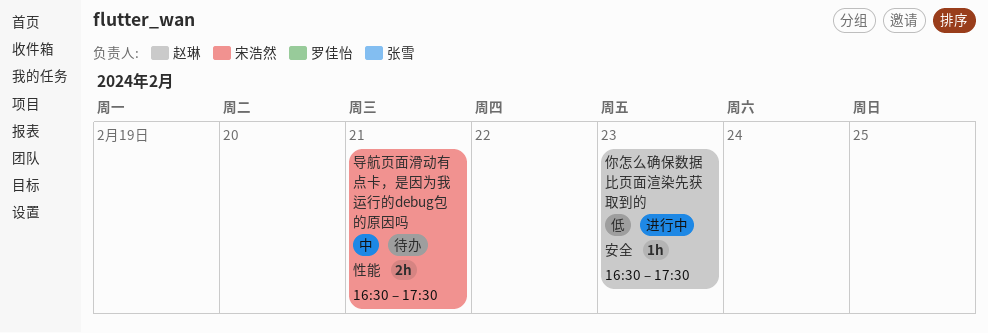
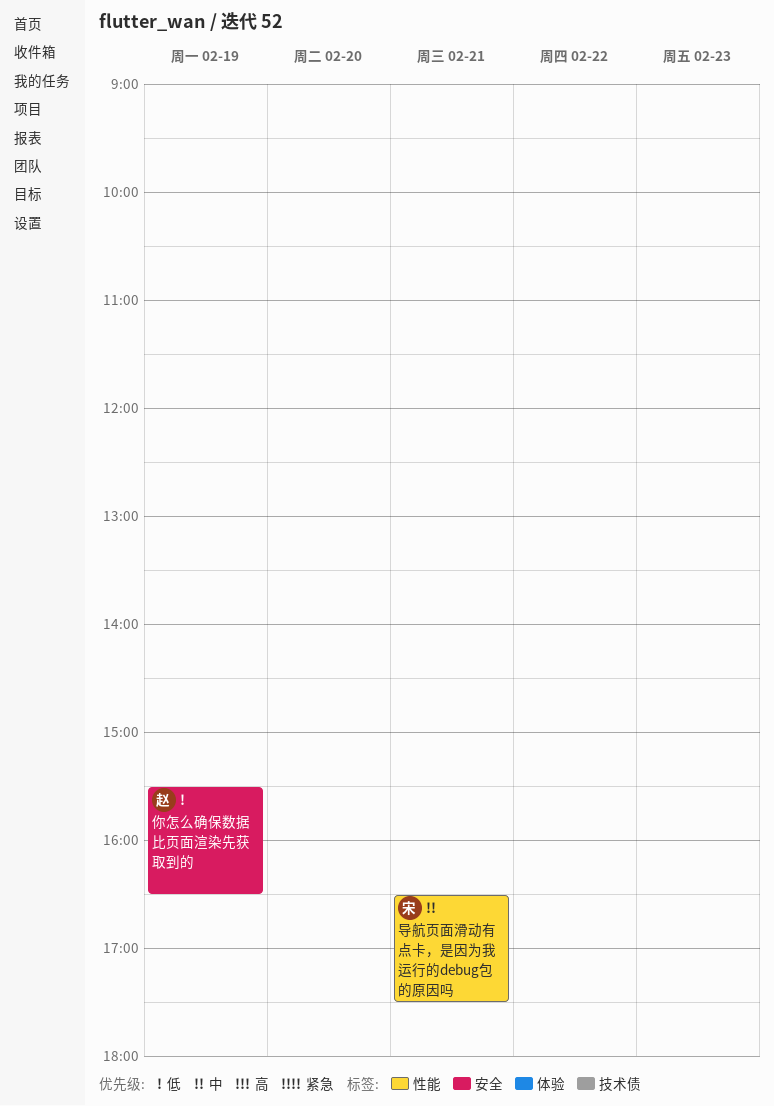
你怎么确保数据比页面渲染先获取到的, day: Feb 23 -> Feb 19
你怎么确保数据比页面渲染先获取到的, begins: 16:30 -> 15:30
你怎么确保数据比页面渲染先获取到的, ends: 17:30 -> 16:30

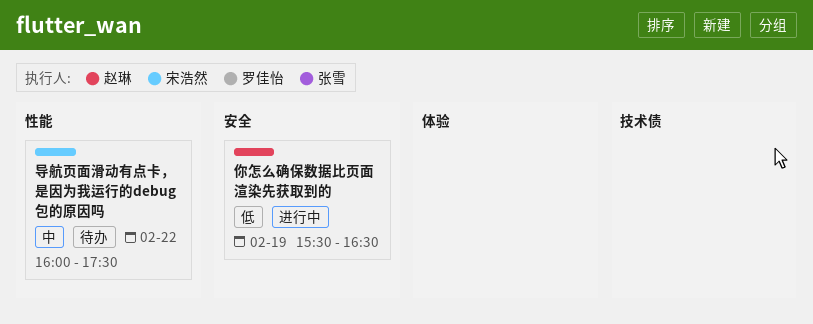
导航页面滑动有点卡，是因为我运行的debug包的原因吗, day: Feb 21 -> Feb 22
导航页面滑动有点卡，是因为我运行的debug包的原因吗, begins: 16:30 -> 16:00

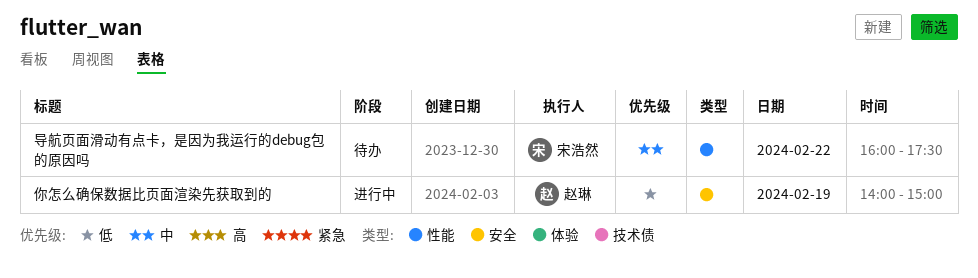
你怎么确保数据比页面渲染先获取到的, begins: 15:30 -> 14:00
你怎么确保数据比页面渲染先获取到的, ends: 16:30 -> 15:00

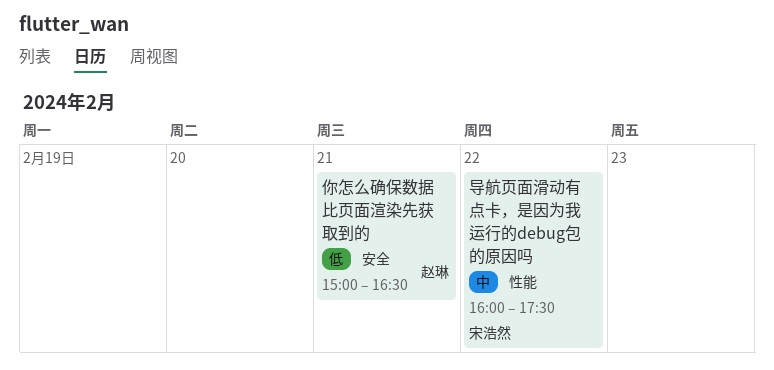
你怎么确保数据比页面渲染先获取到的, day: Feb 19 -> Feb 21
你怎么确保数据比页面渲染先获取到的, begins: 14:00 -> 15:00
你怎么确保数据比页面渲染先获取到的, ends: 15:00 -> 16:30

